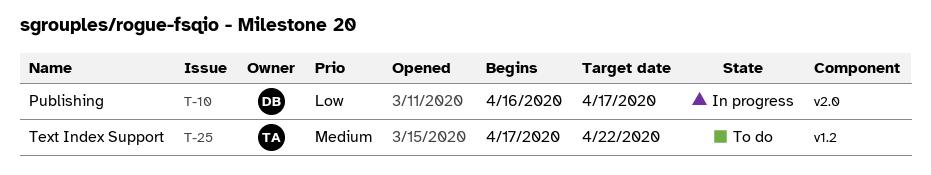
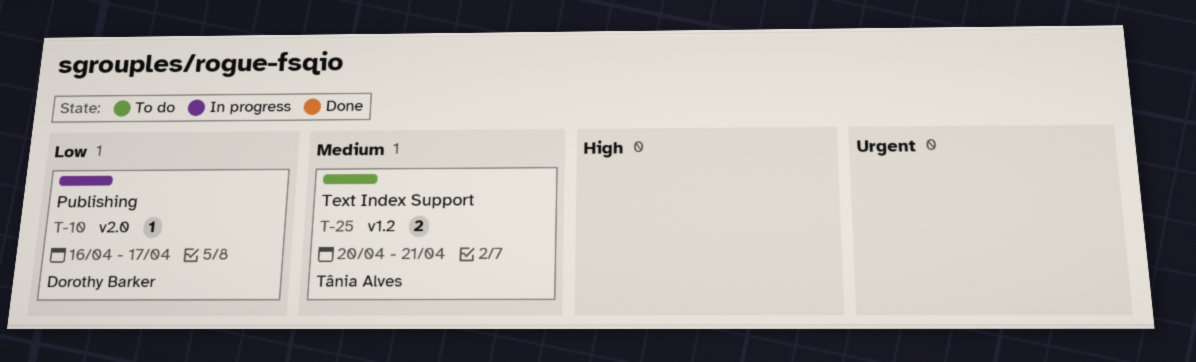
T-25, start: Apr 17 -> Apr 20
T-25, due: Apr 22 -> Apr 21

